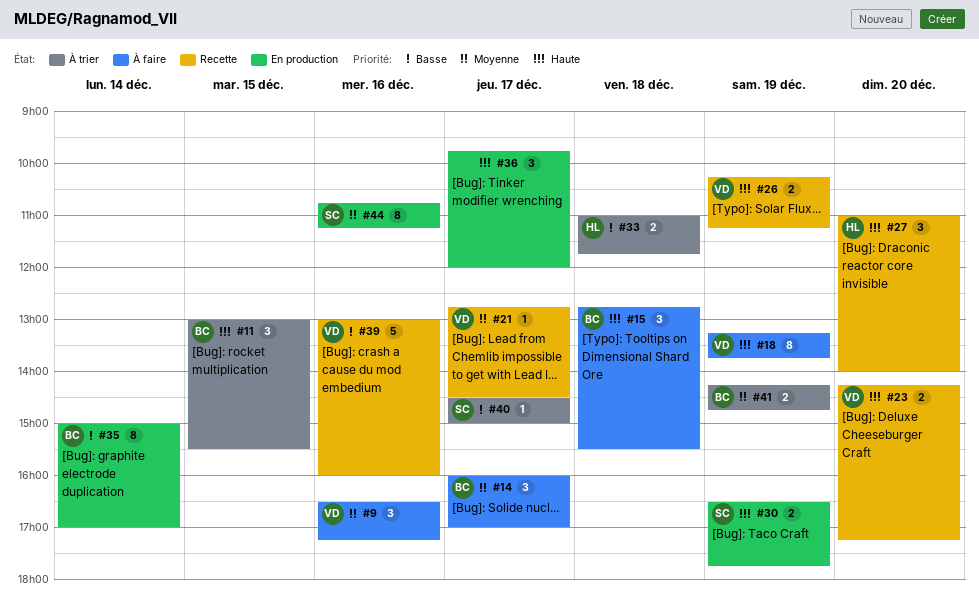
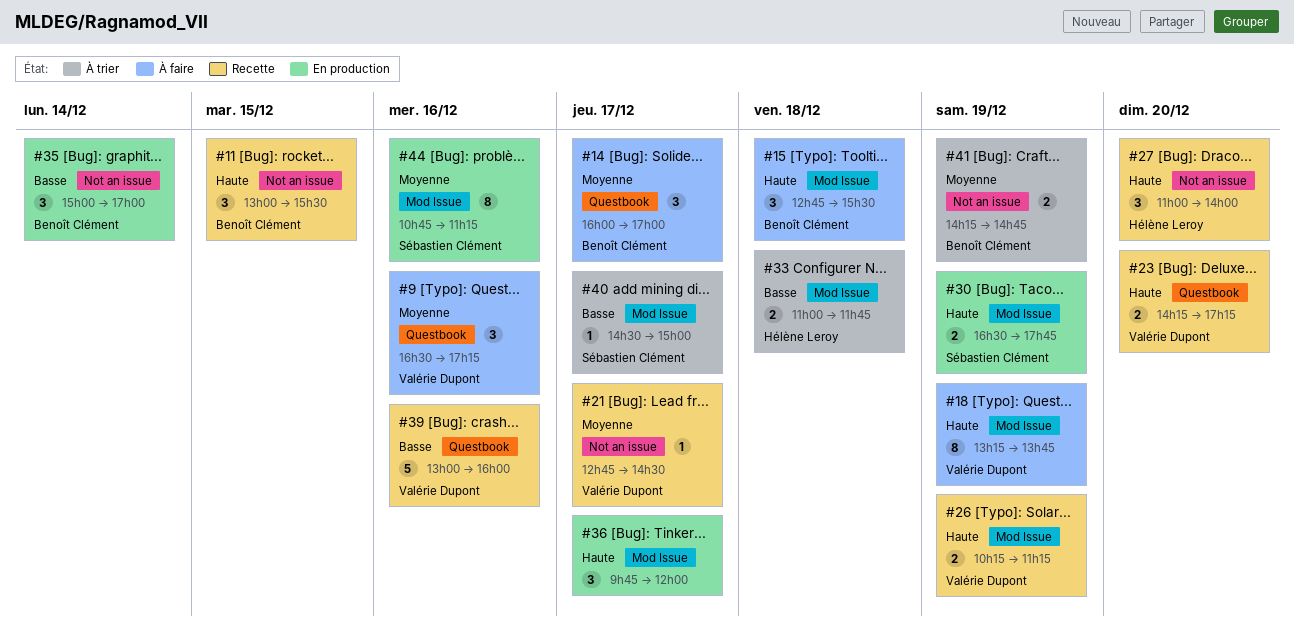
#11, status: À trier -> Recette
#35, estimate: 8 -> 3

